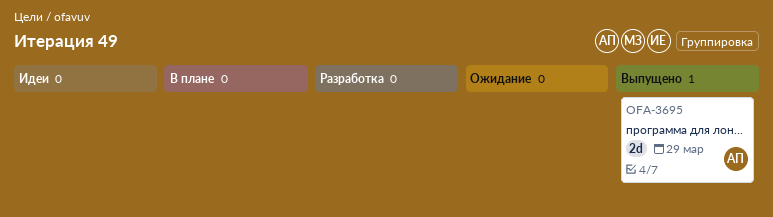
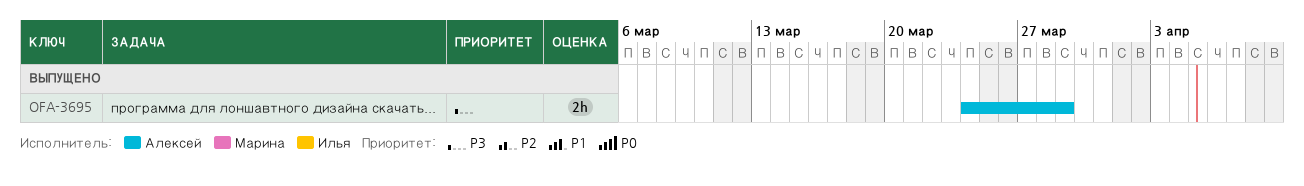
OFA-3695, estimate: 2d -> 2h

